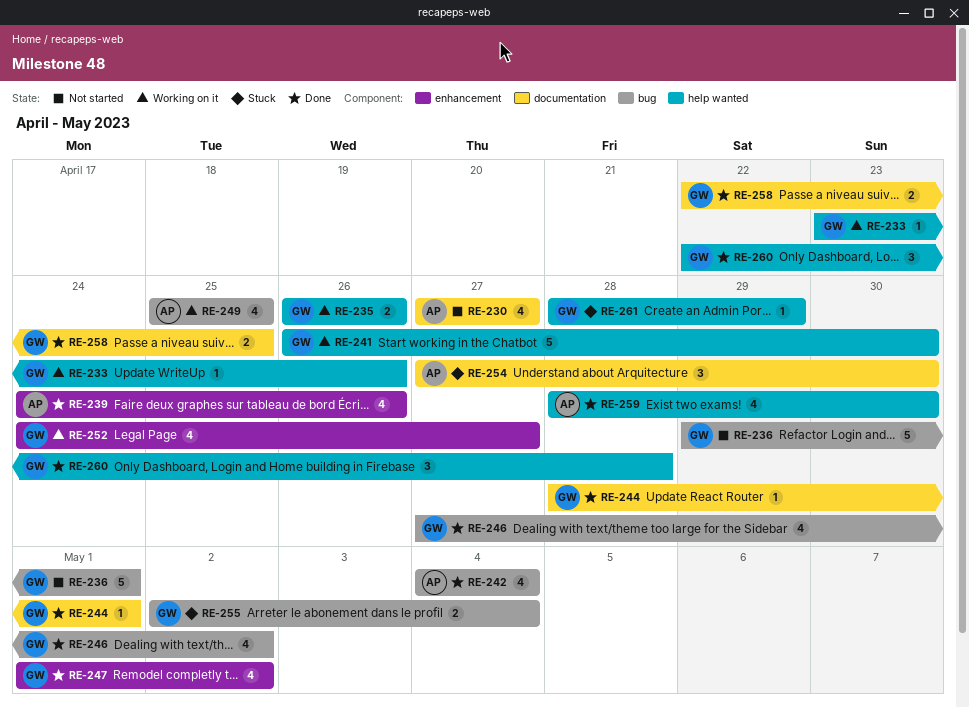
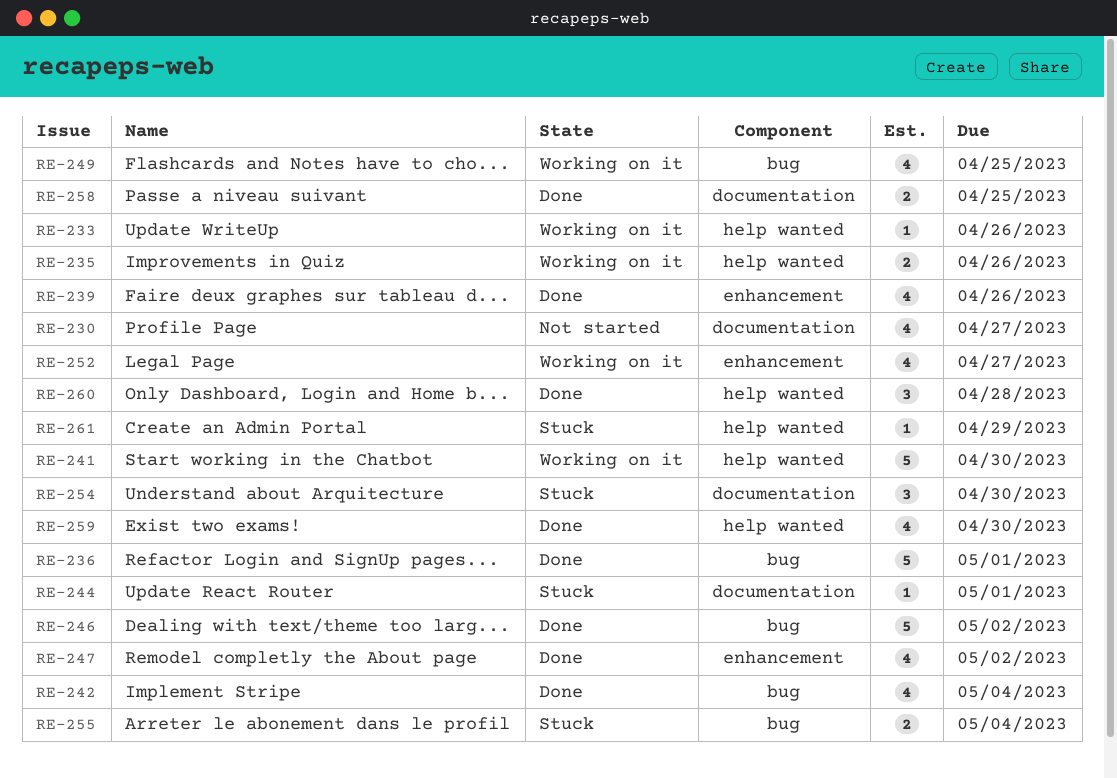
RE-236, status: Not started -> Done
RE-244, status: Done -> Stuck
RE-246, estimate: 4 -> 5

